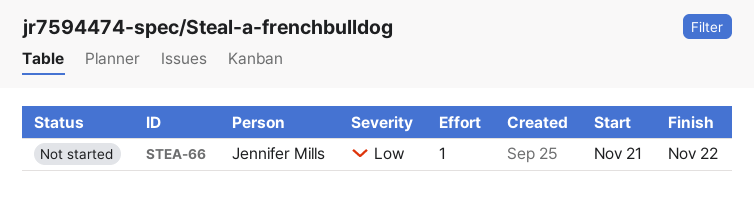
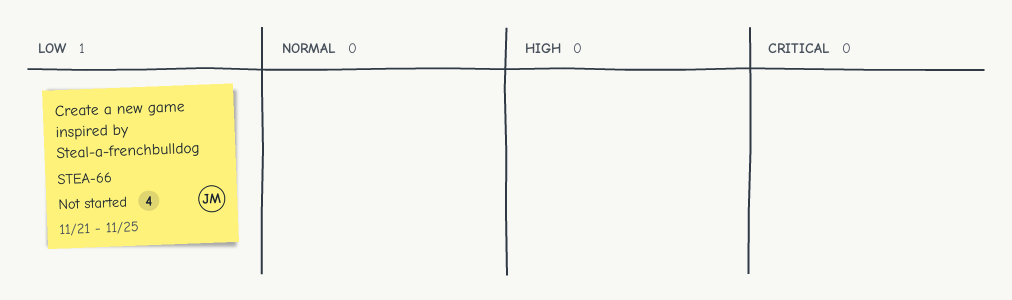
STEA-66, estimate: 1 -> 4
STEA-66, due: Nov 22 -> Nov 25

